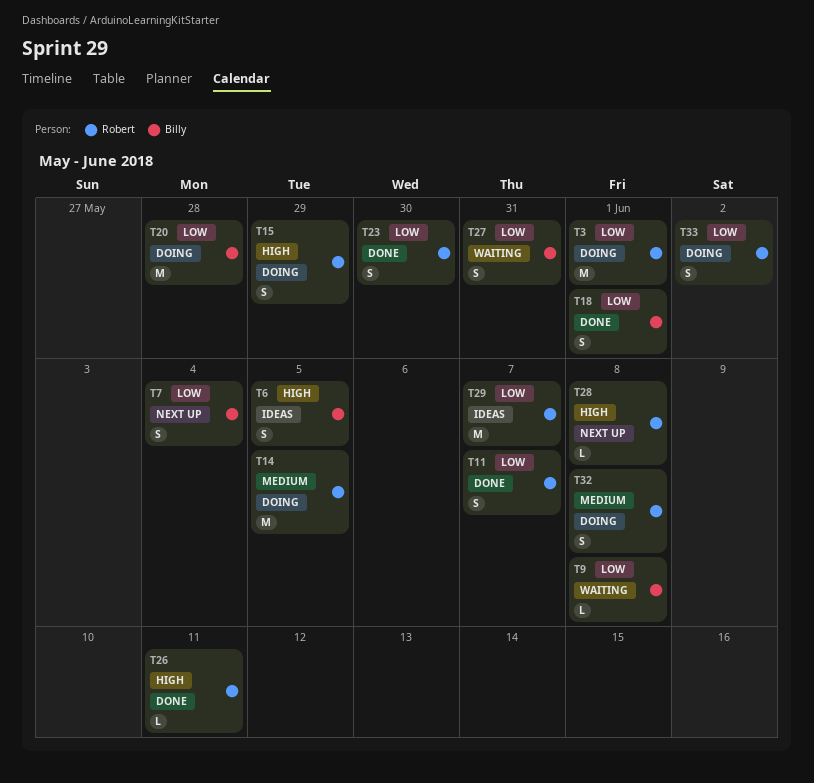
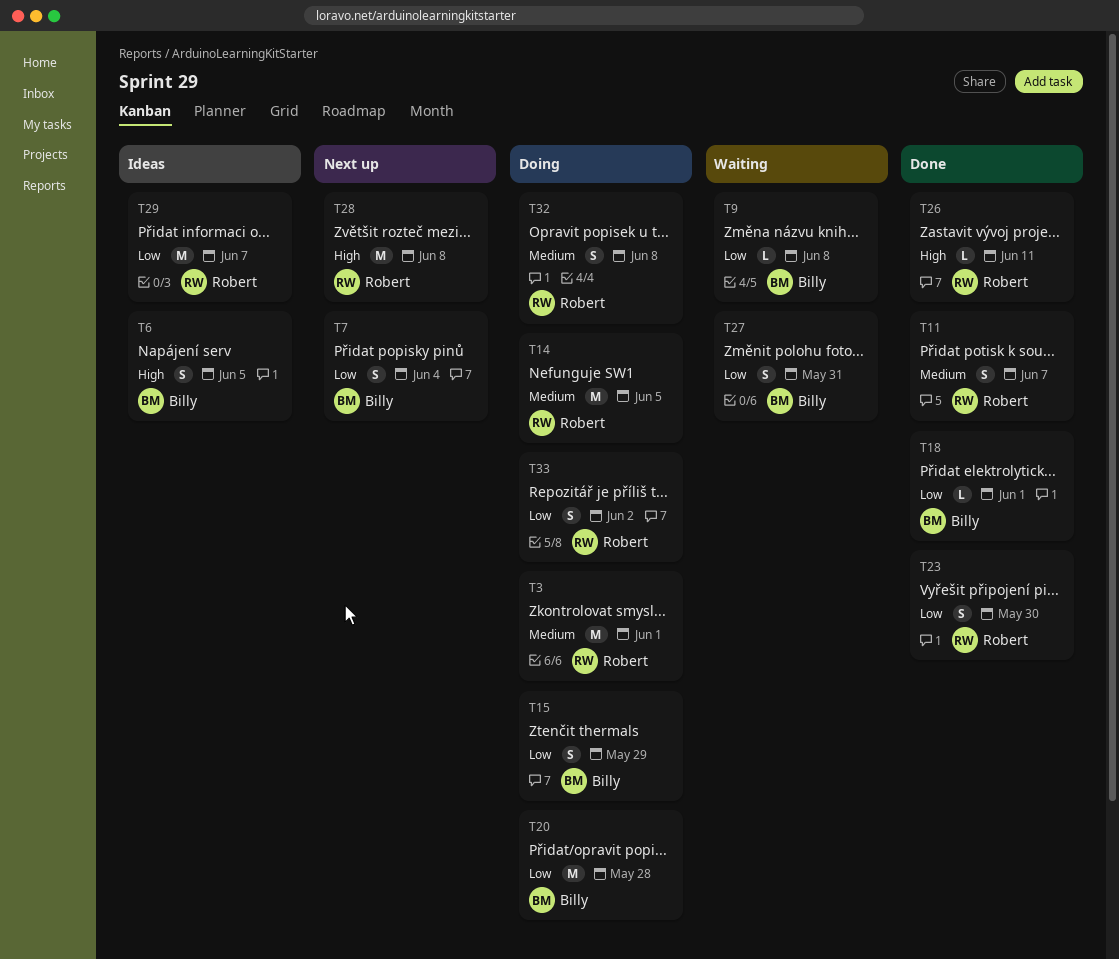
T3, priority: Low -> Medium
T11, priority: Low -> Medium
T15, owner: Robert -> Billy
T15, priority: High -> Low
T18, estimate: S -> L
T28, estimate: L -> M

